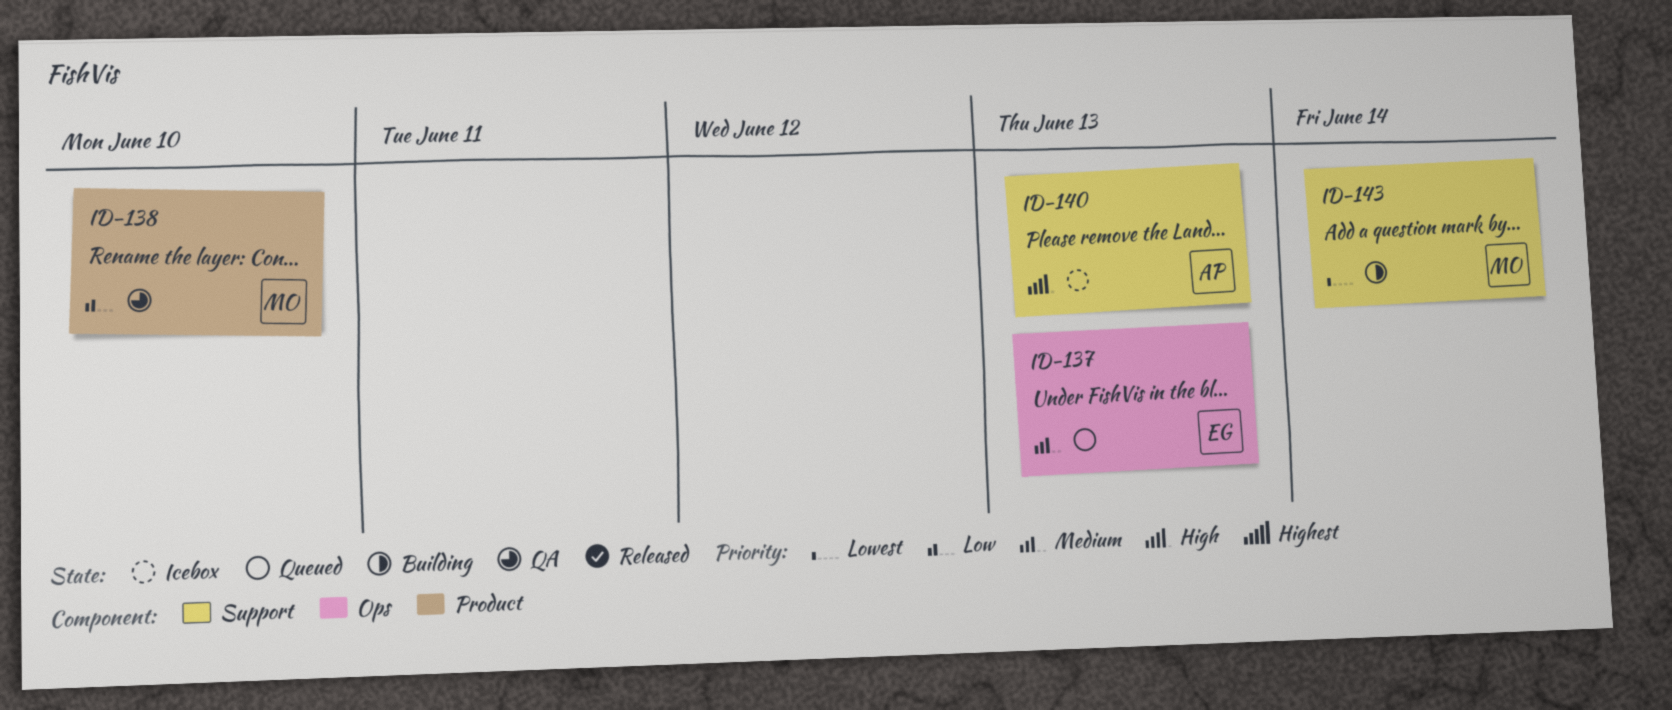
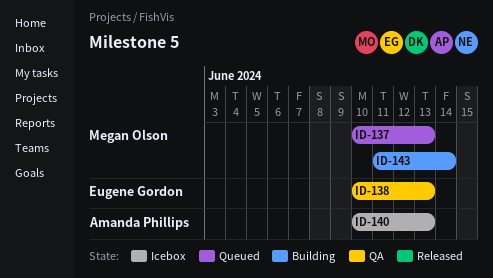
ID-137, owner: Eugene Gordon -> Megan Olson
ID-138, owner: Megan Olson -> Eugene Gordon
ID-138, due: Jun 10 -> Jun 13

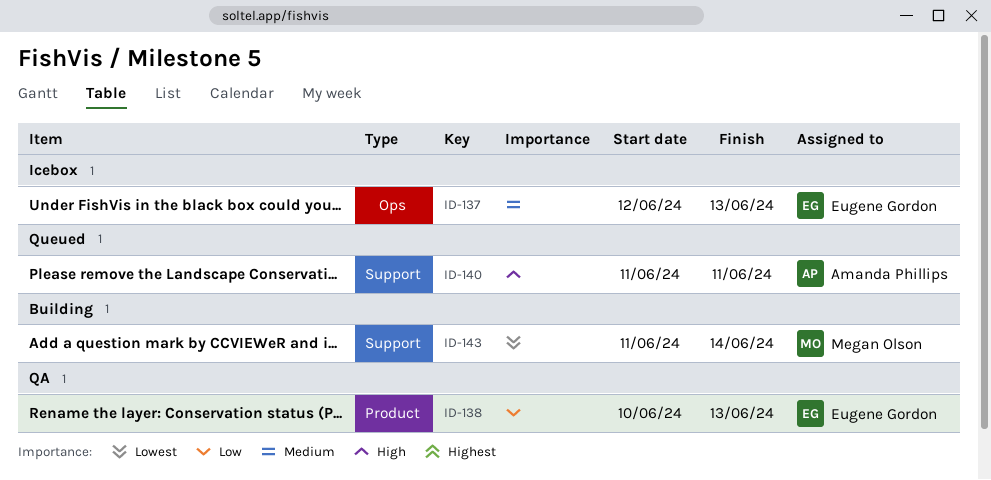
ID-137, status: Queued -> Icebox
ID-137, owner: Megan Olson -> Eugene Gordon
ID-137, start: Jun 10 -> Jun 12
ID-140, status: Icebox -> Queued
ID-140, start: Jun 10 -> Jun 11
ID-140, due: Jun 13 -> Jun 11

